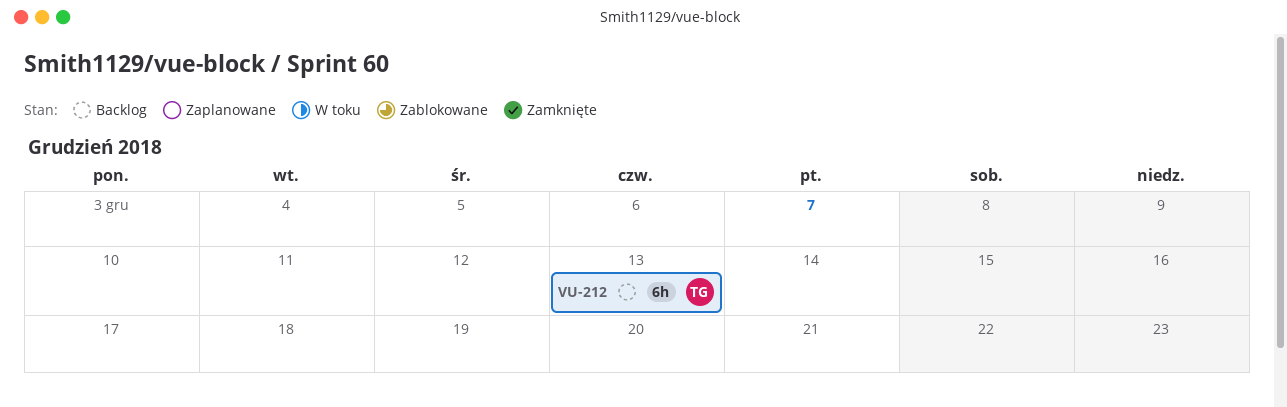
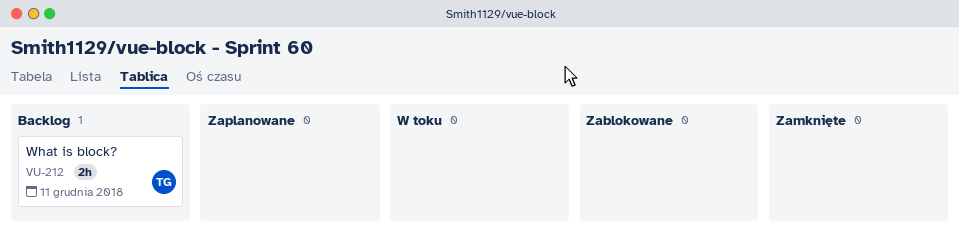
VU-212, estimate: 6h -> 2h
VU-212, due: Dec 13 -> Dec 11

